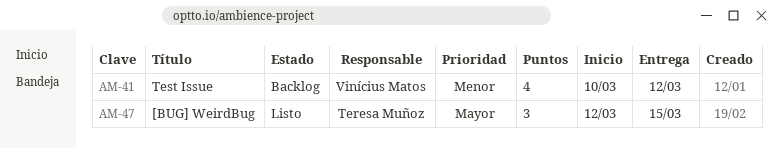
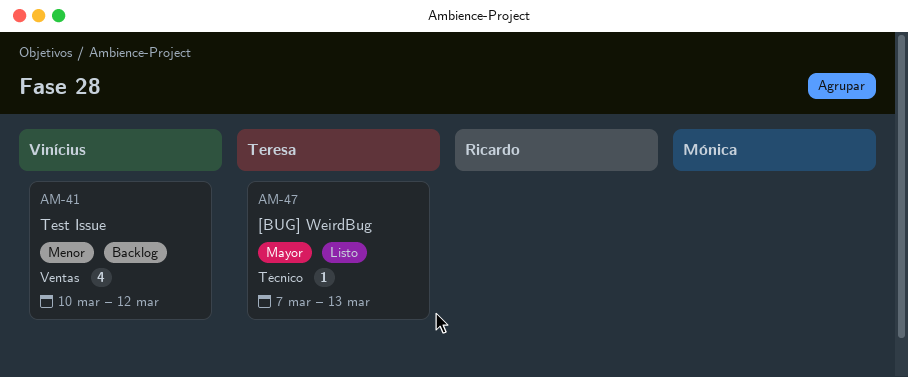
AM-47, estimate: 3 -> 1
AM-47, start: Mar 12 -> Mar 7
AM-47, due: Mar 15 -> Mar 13

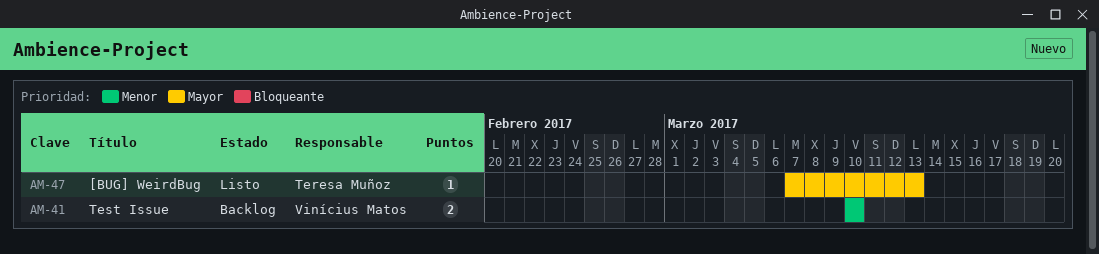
AM-41, estimate: 4 -> 2
AM-41, due: Mar 12 -> Mar 10

